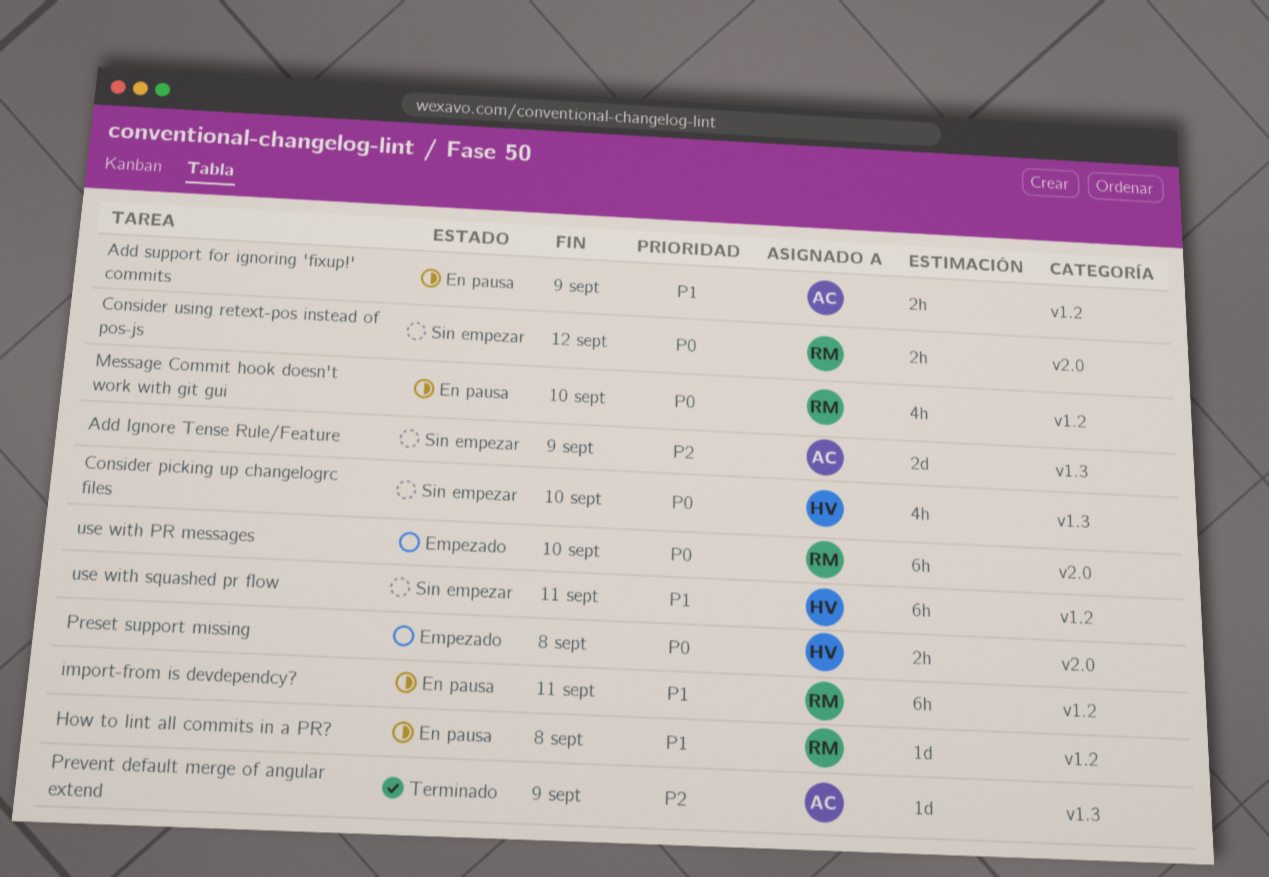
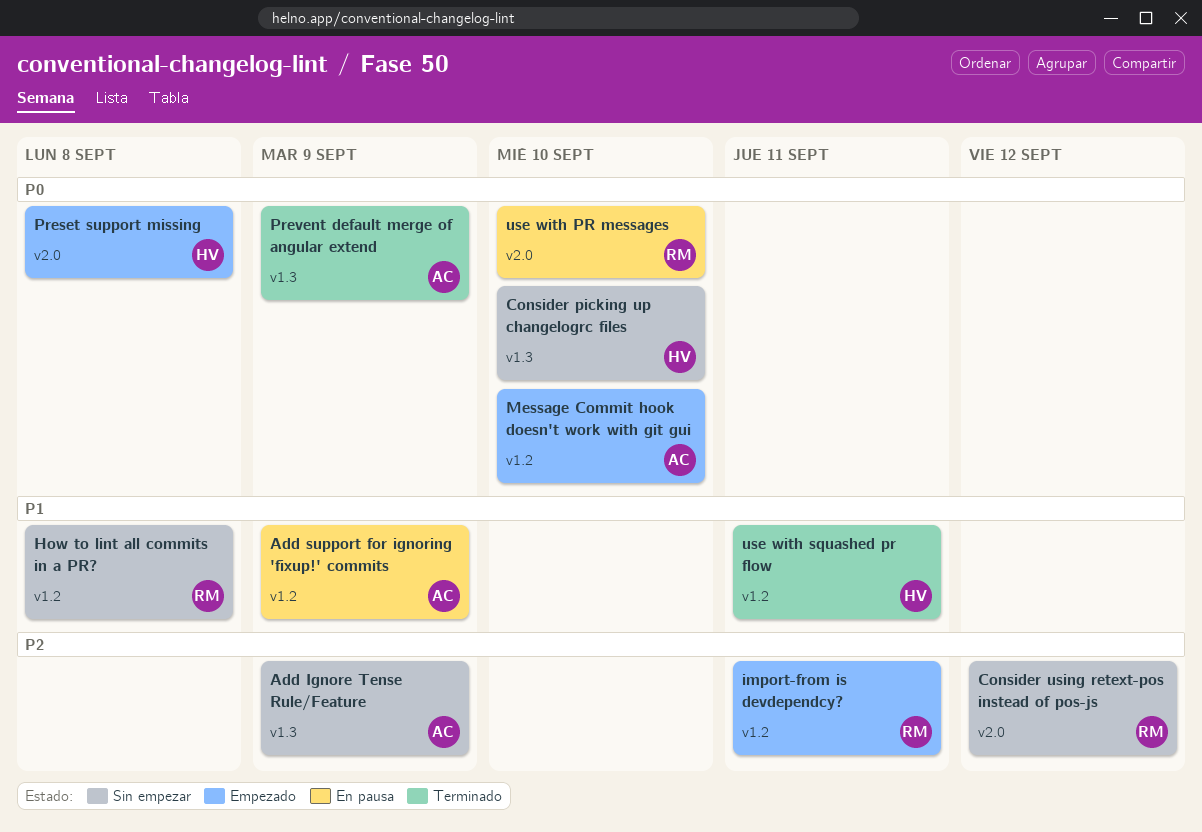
Consider using retext-pos instead of pos-js, priority: P0 -> P2
How to lint all commits in a PR?, status: En pausa -> Sin empezar
import-from is devdependcy?, status: En pausa -> Empezado
import-from is devdependcy?, priority: P1 -> P2
Message Commit hook doesn't work with git gui, status: En pausa -> Empezado
Message Commit hook doesn't work with git gui, owner: RM -> AC
Prevent default merge of angular extend, priority: P2 -> P0
use with PR messages, status: Empezado -> En pausa
use with squashed pr flow, status: Sin empezar -> Terminado

